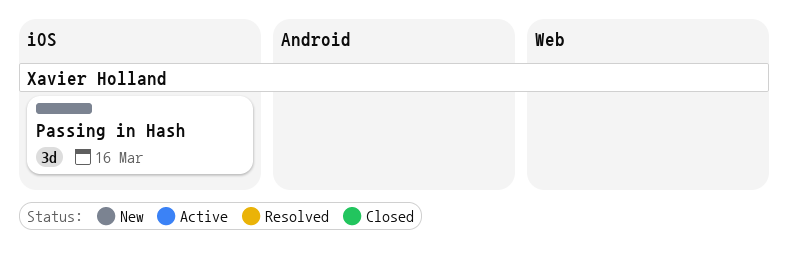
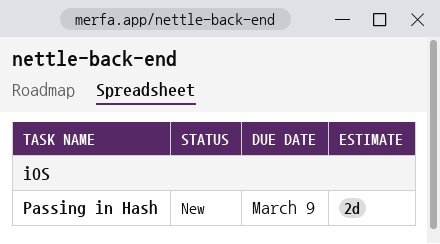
Passing in Hash, estimate: 3d -> 2d
Passing in Hash, due: Mar 16 -> Mar 9

